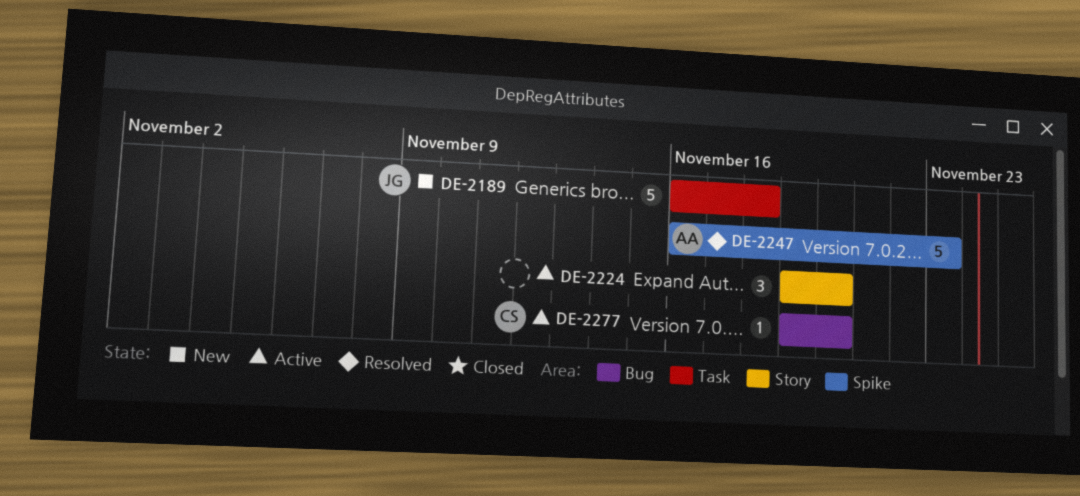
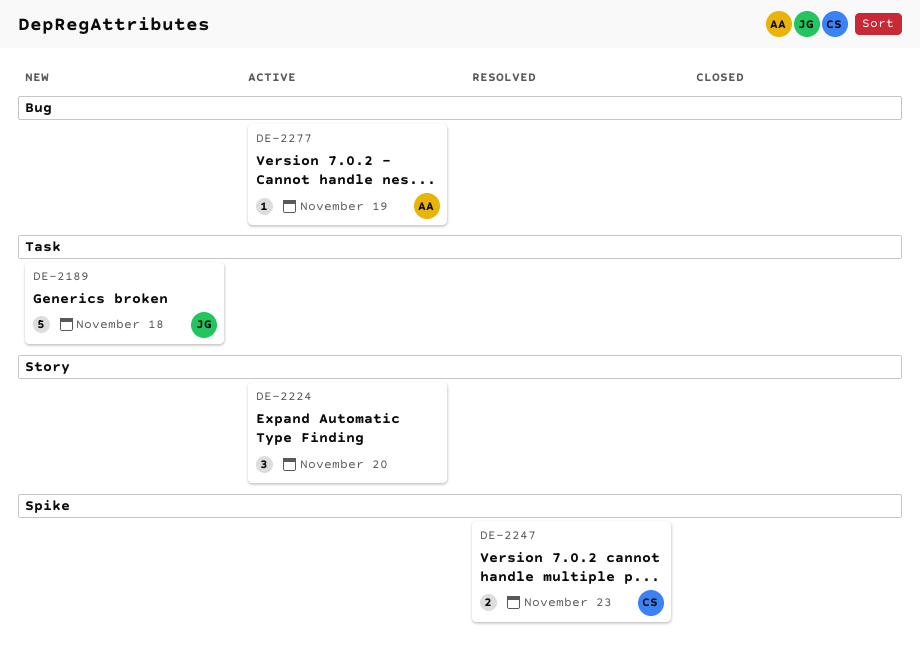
DE-2247, owner: AA -> CS
DE-2247, estimate: 5 -> 2
DE-2277, owner: CS -> AA
DE-2277, due: Nov 20 -> Nov 19

